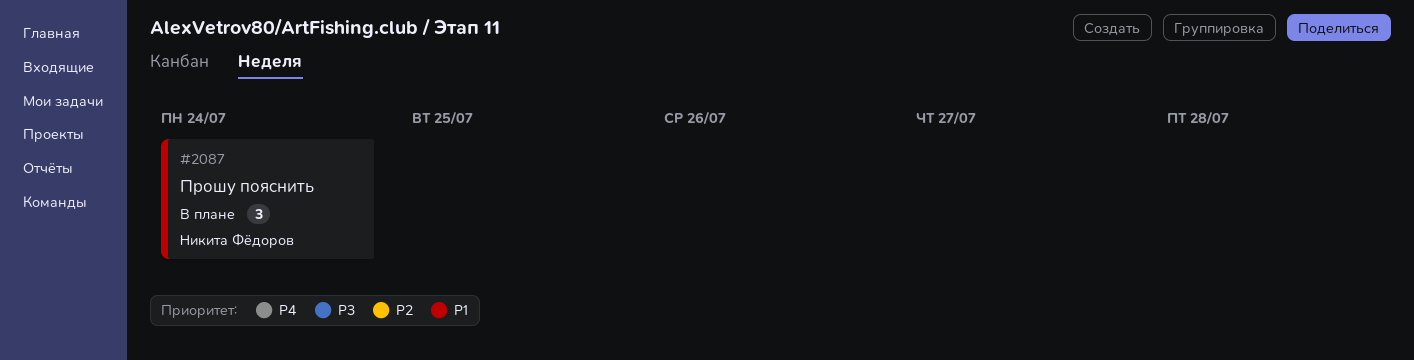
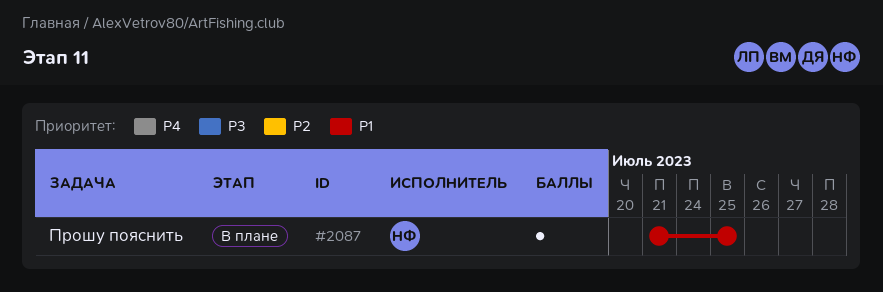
#2087, estimate: 3 -> 1
#2087, due: Jul 24 -> Jul 25

